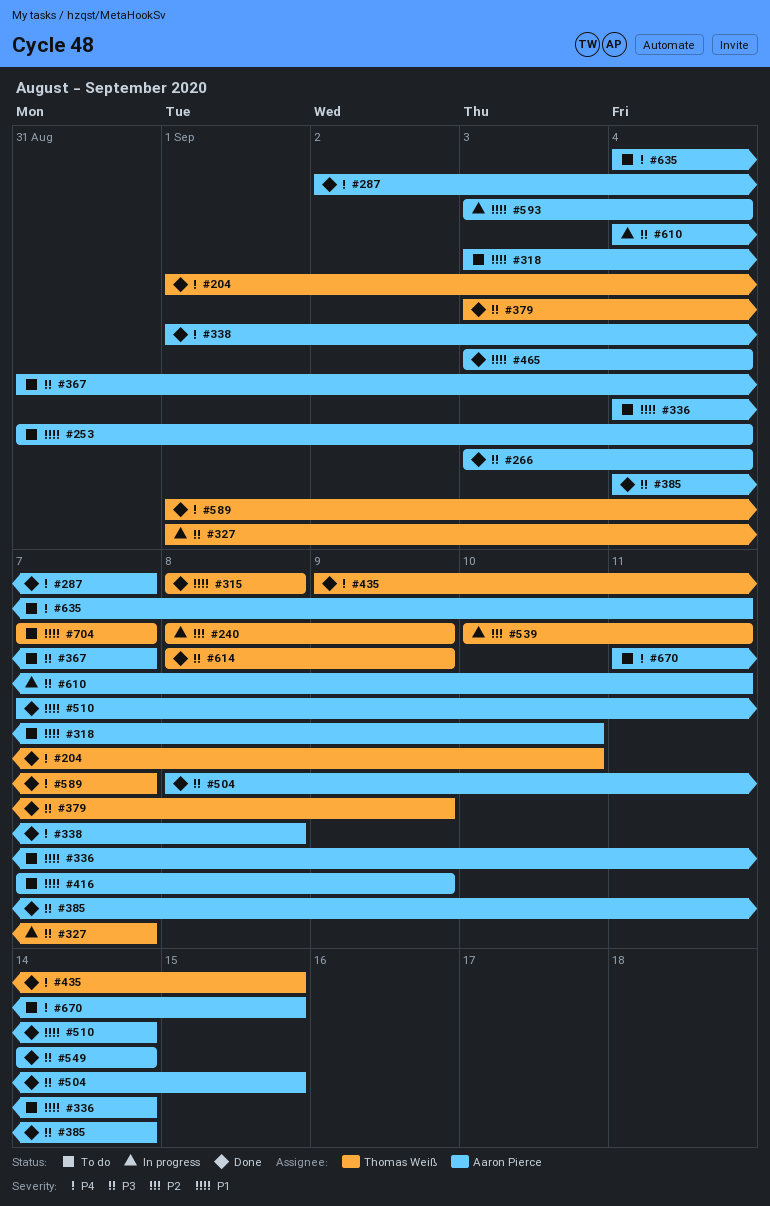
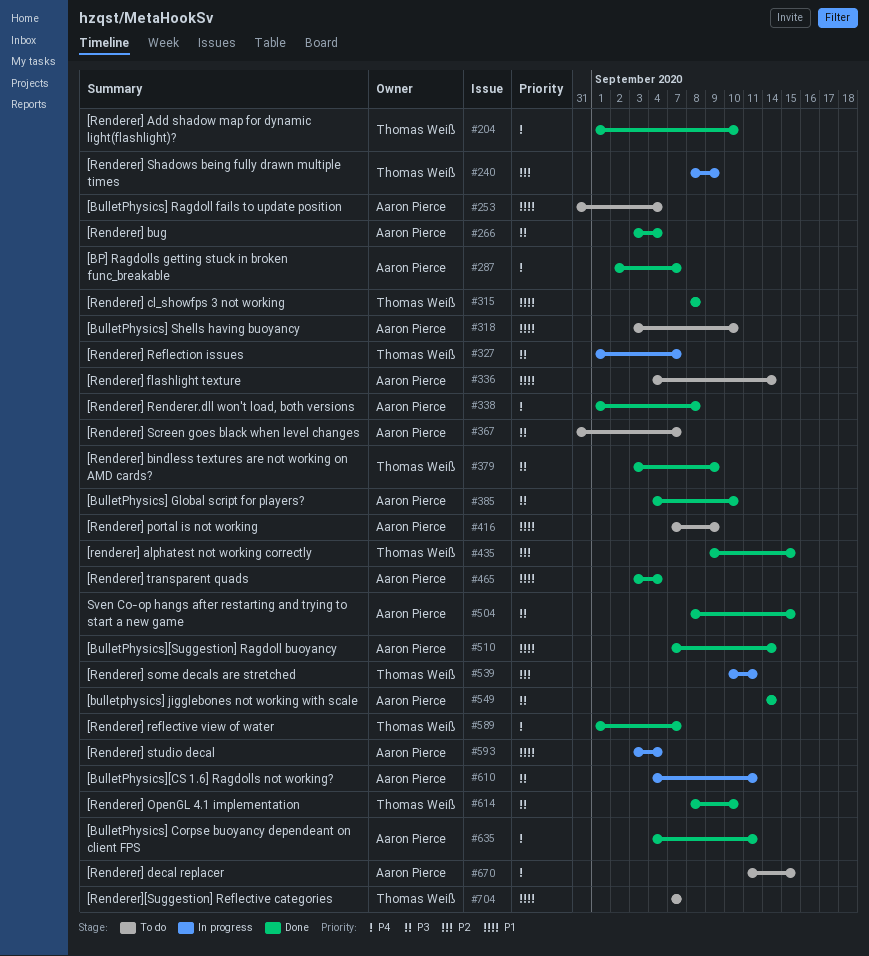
#385, due: Sep 14 -> Sep 10
#435, priority: P4 -> P2
#614, due: Sep 9 -> Sep 10
#635, status: To do -> Done

